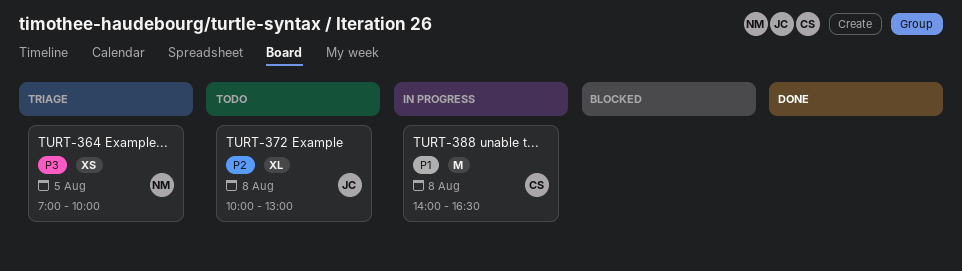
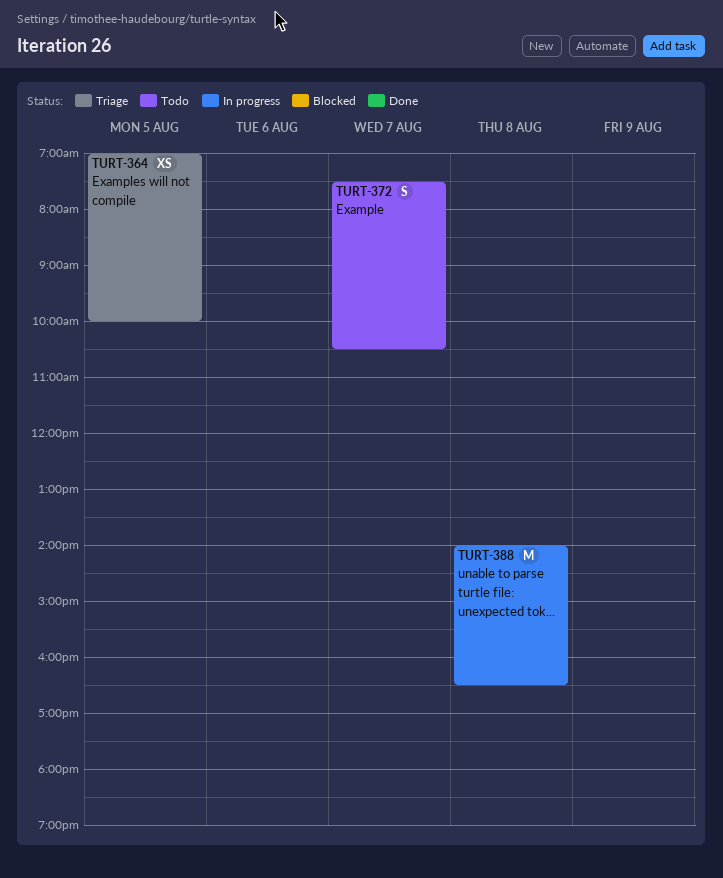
TURT-372, estimate: XL -> S
TURT-372, day: Aug 8 -> Aug 7
TURT-372, begins: 10:00 -> 07:30
TURT-372, ends: 13:00 -> 10:30

